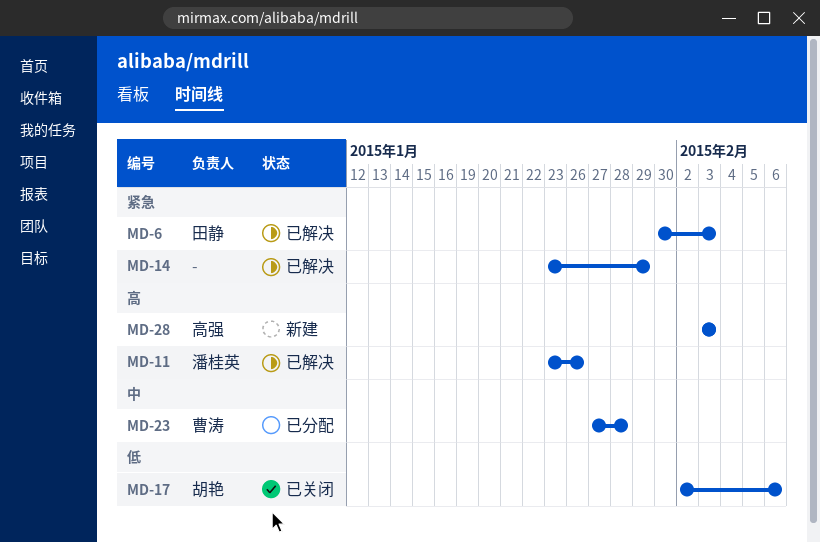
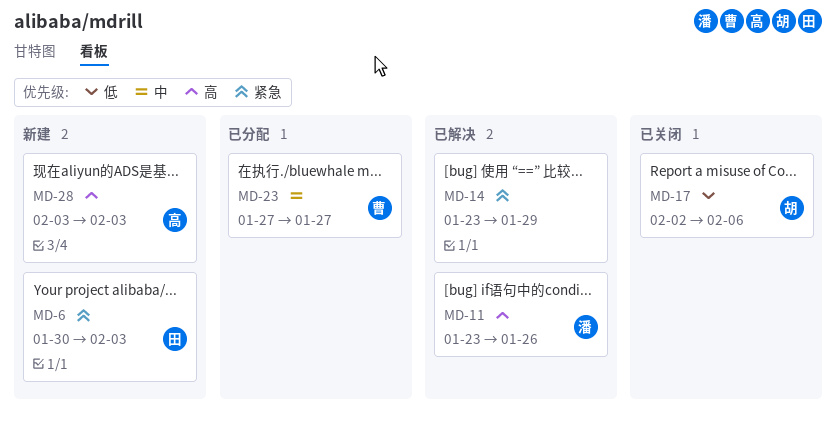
MD-6, status: 已解决 -> 新建
MD-23, due: Jan 28 -> Jan 27

